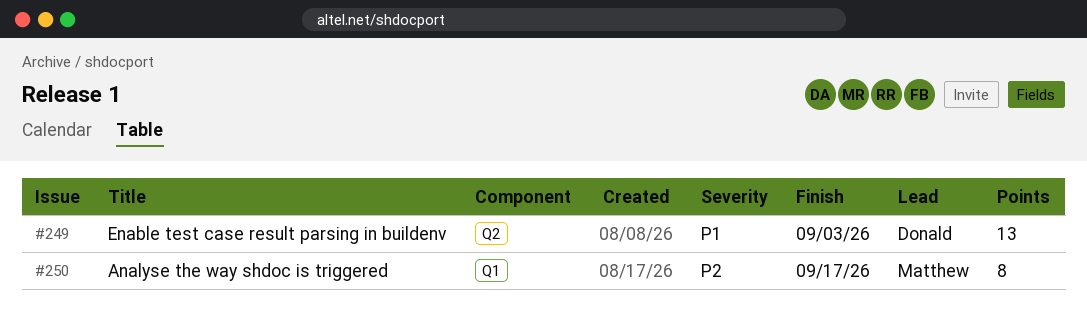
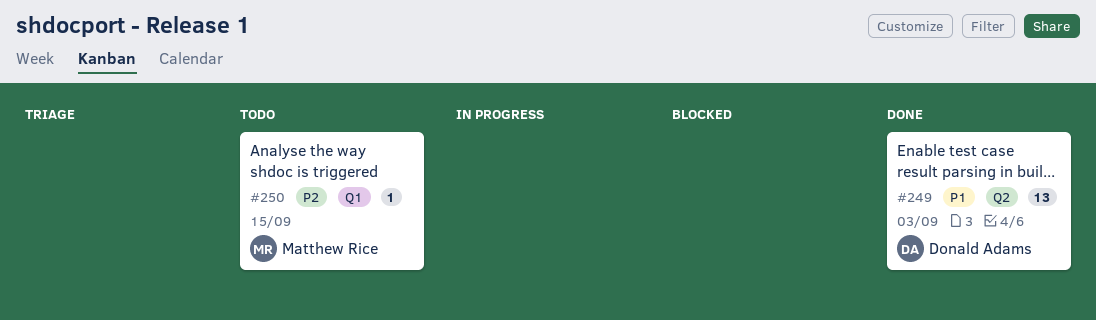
#250, estimate: 8 -> 1
#250, due: Sep 17 -> Sep 15

